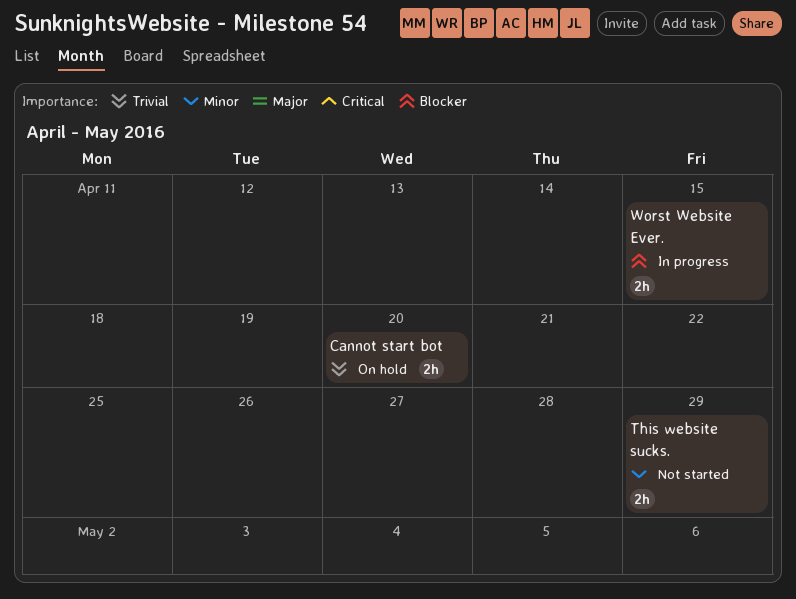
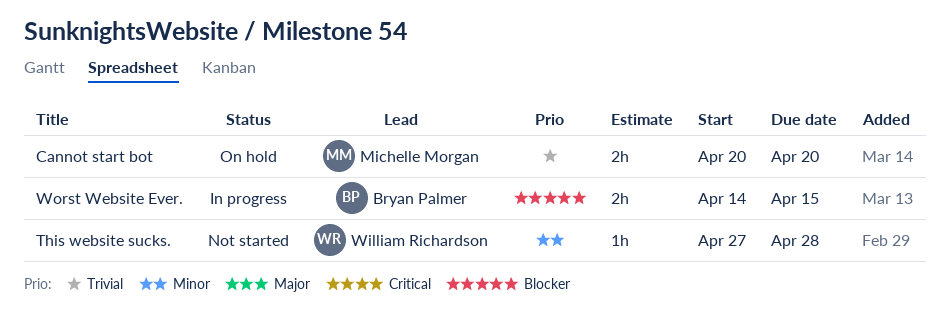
This website sucks., estimate: 2h -> 1h
This website sucks., due: Apr 29 -> Apr 28

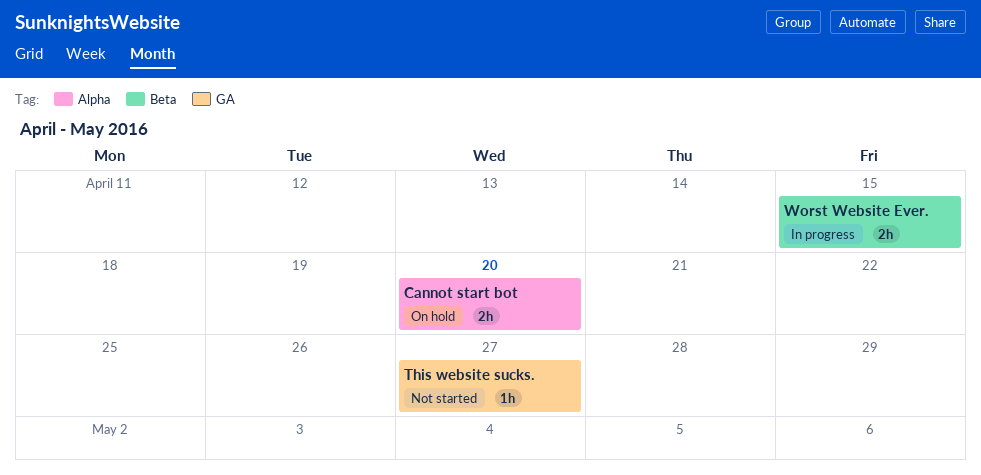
This website sucks., due: Apr 28 -> Apr 27

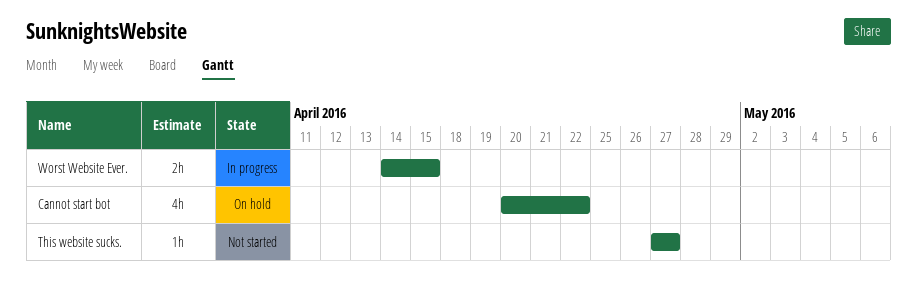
Cannot start bot, estimate: 2h -> 4h
Cannot start bot, due: Apr 20 -> Apr 22

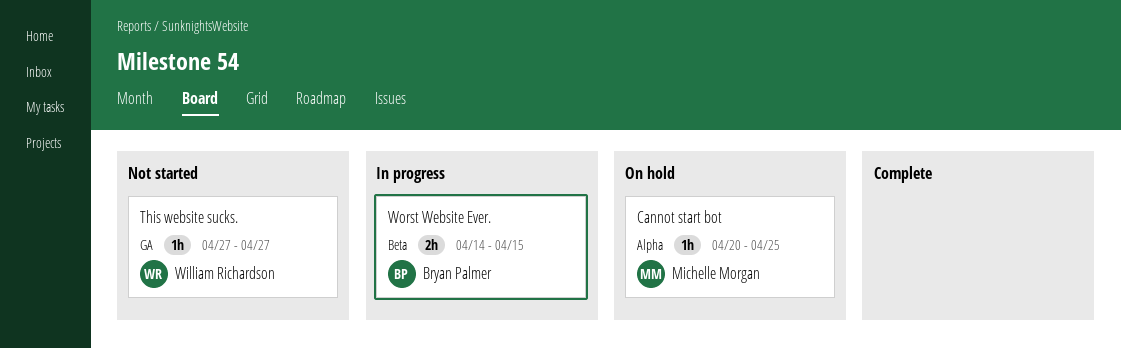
Cannot start bot, estimate: 4h -> 1h
Cannot start bot, due: Apr 22 -> Apr 25

